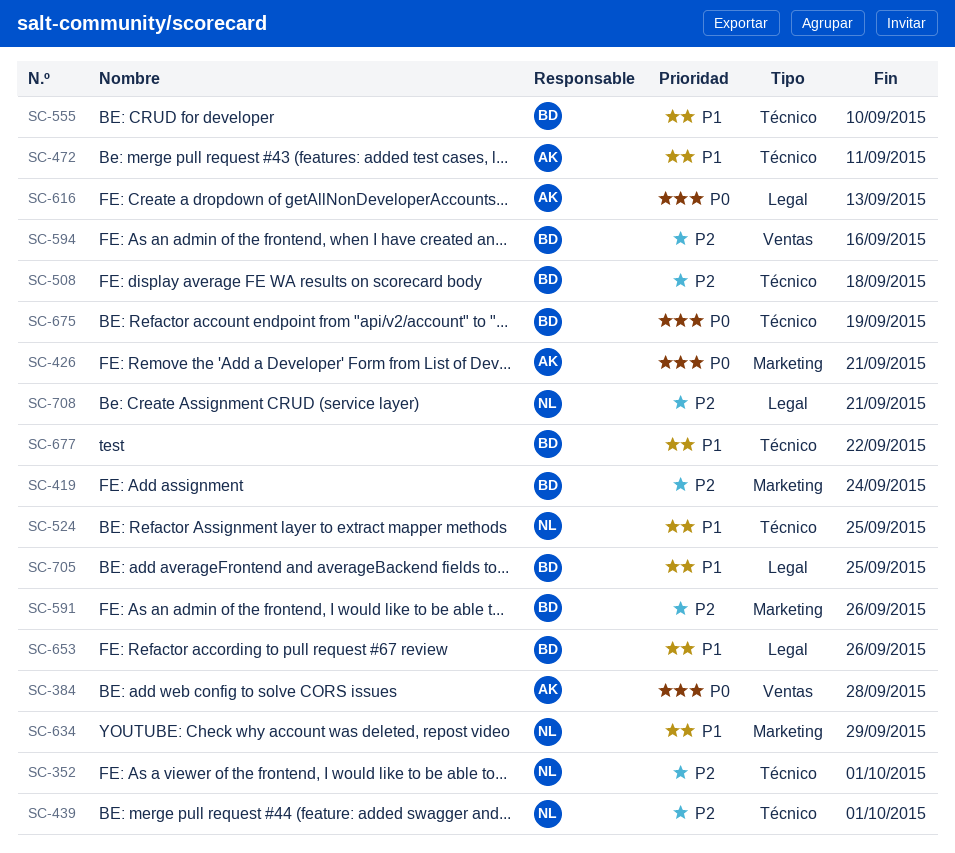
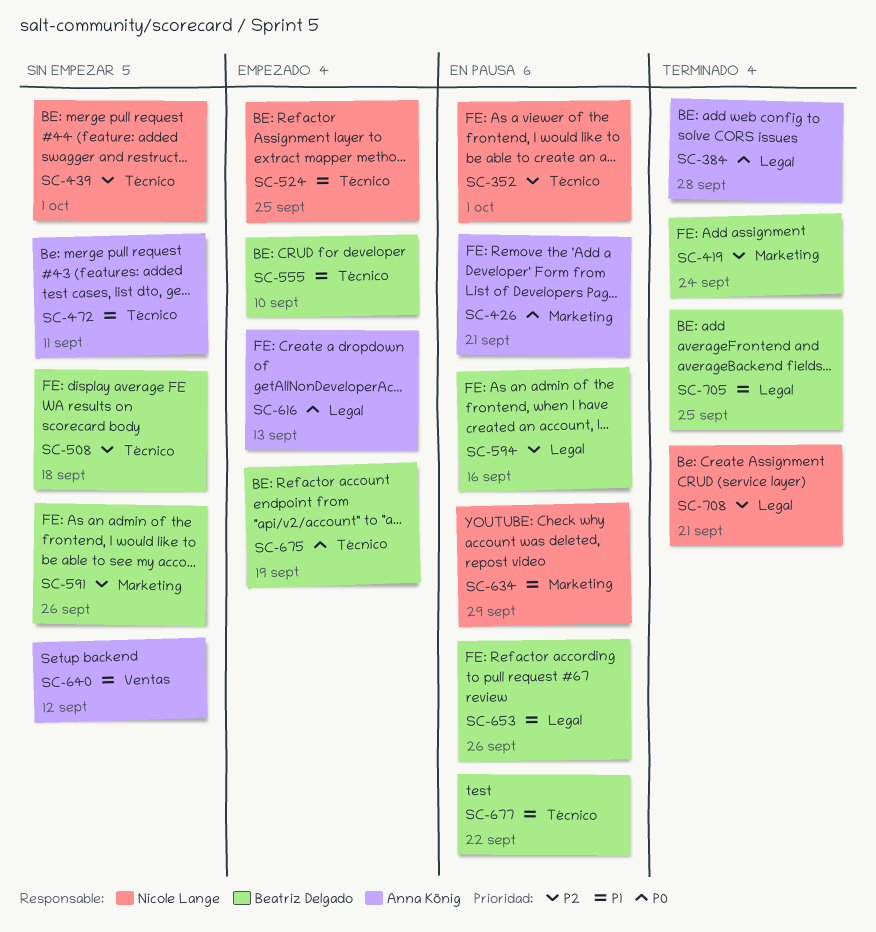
SC-384, label: Ventas -> Legal
SC-594, label: Ventas -> Legal
SC-640: none -> present

